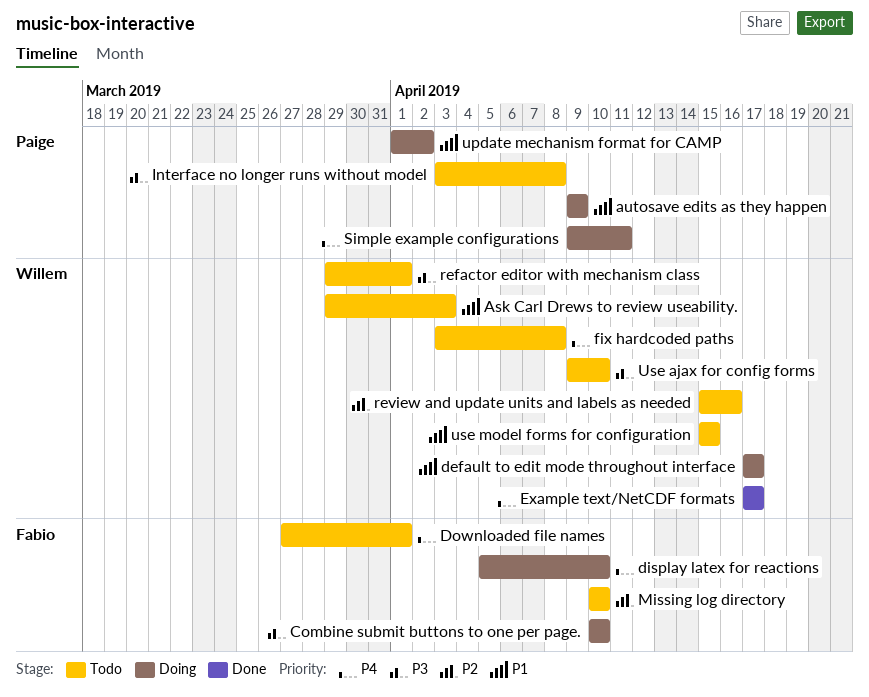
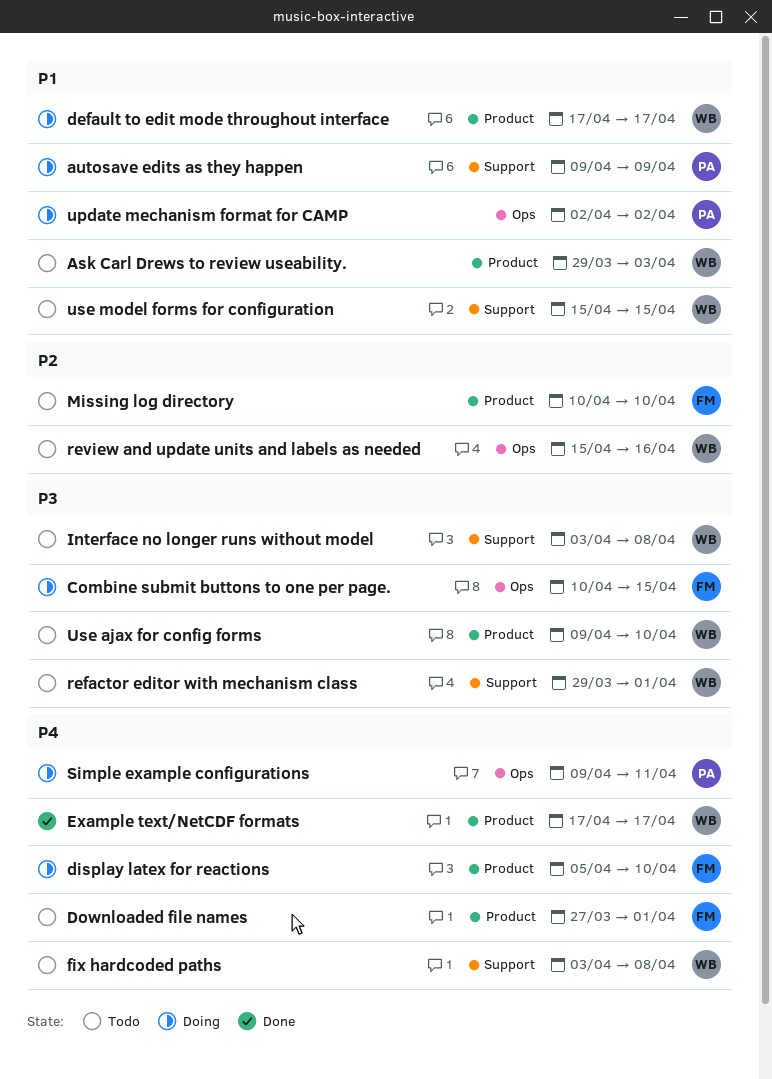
Combine submit buttons to one per page., due: Apr 10 -> Apr 15
Interface no longer runs without model, owner: Paige -> Willem
update mechanism format for CAMP, start: Apr 1 -> Apr 2

